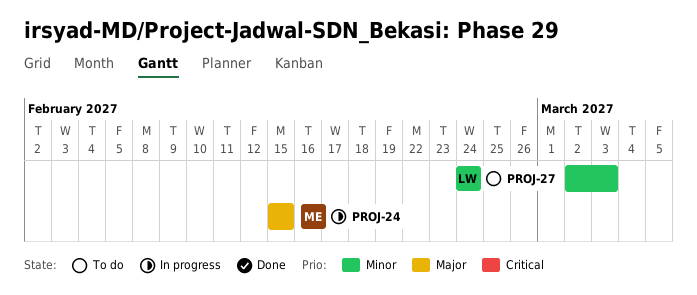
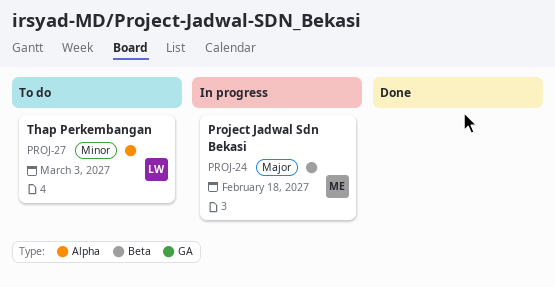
PROJ-24, due: Feb 15 -> Feb 18

